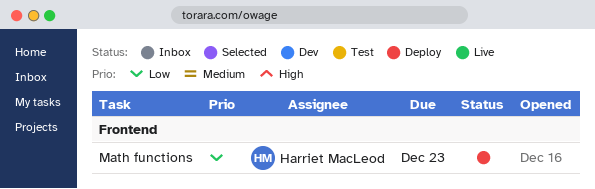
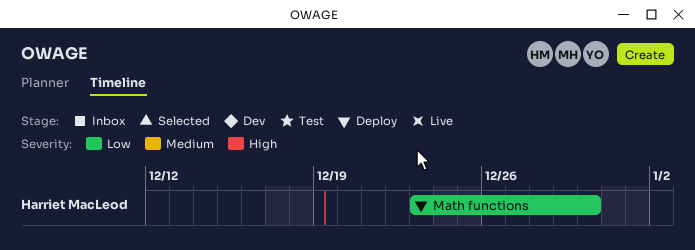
Math functions, due: Dec 23 -> Dec 30

